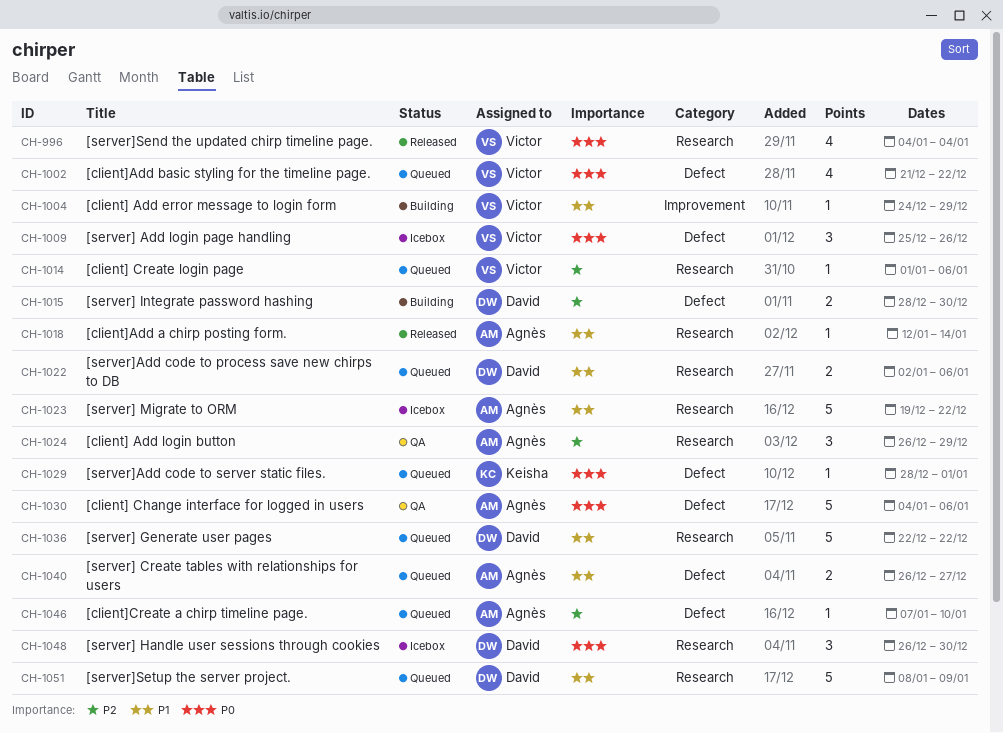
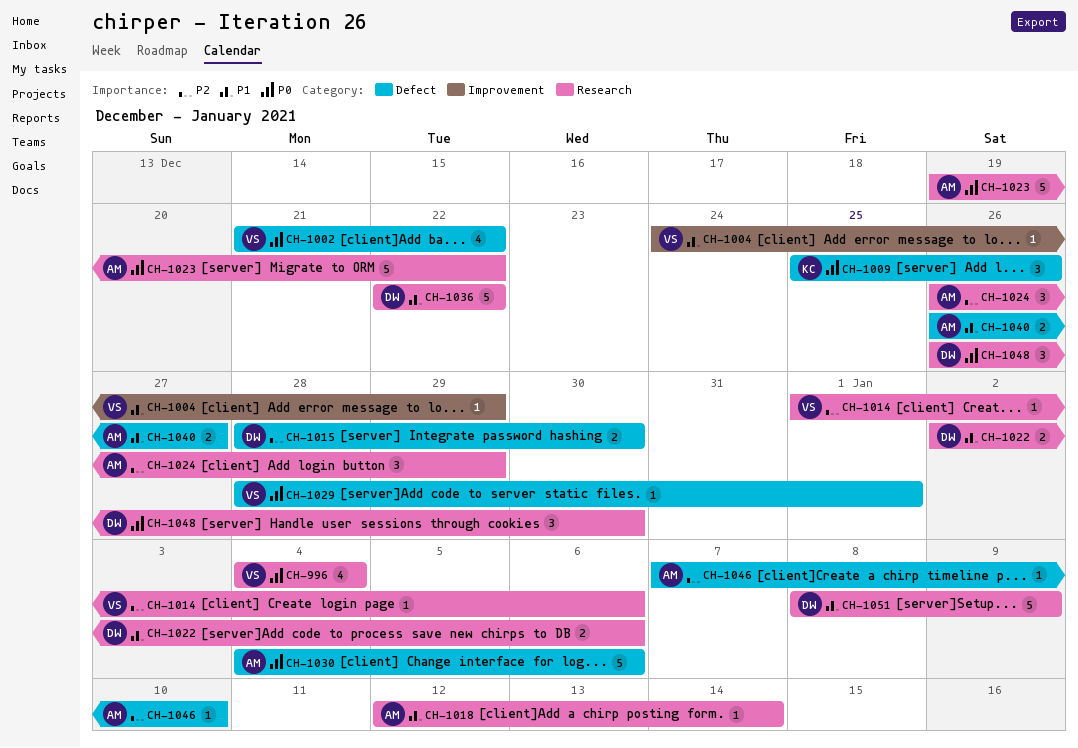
CH-1009, owner: Victor -> Keisha
CH-1023, priority: P1 -> P0
CH-1029, owner: Keisha -> Victor

